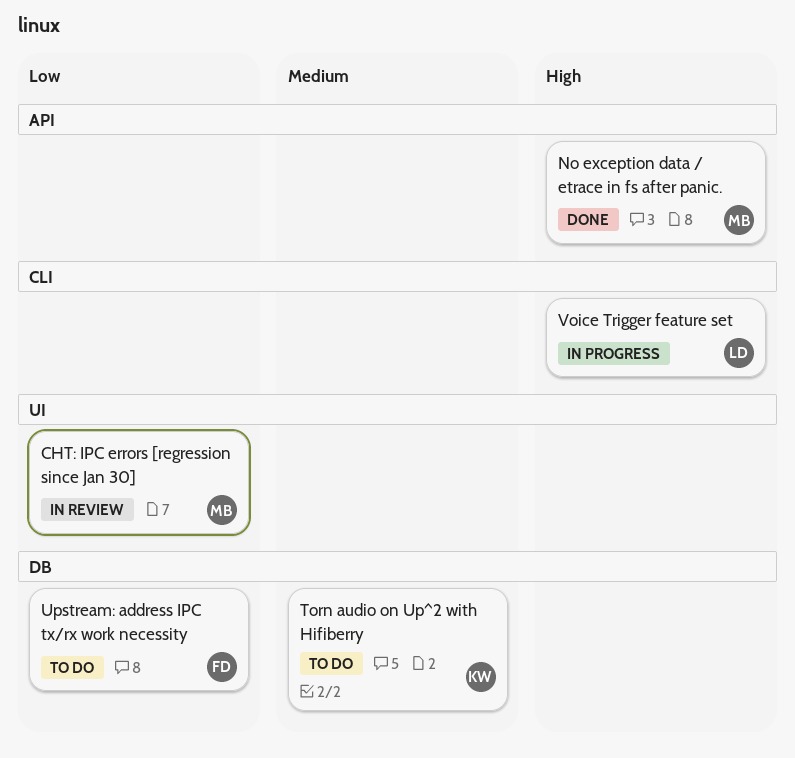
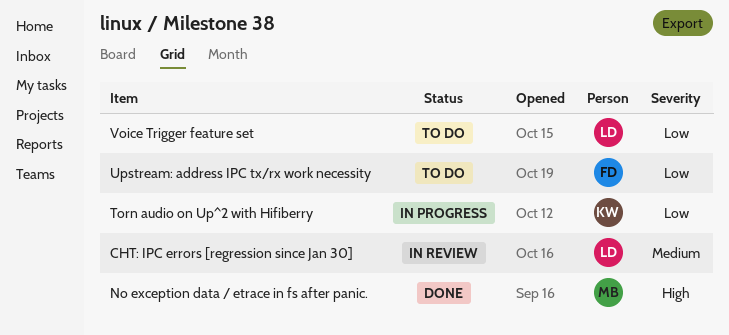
CHT: IPC errors [regression since Jan 30], owner: MB -> LD
CHT: IPC errors [regression since Jan 30], priority: Low -> Medium
Torn audio on Up^2 with Hifiberry, status: To do -> In progress
Torn audio on Up^2 with Hifiberry, priority: Medium -> Low
Voice Trigger feature set, status: In progress -> To do
Voice Trigger feature set, priority: High -> Low

